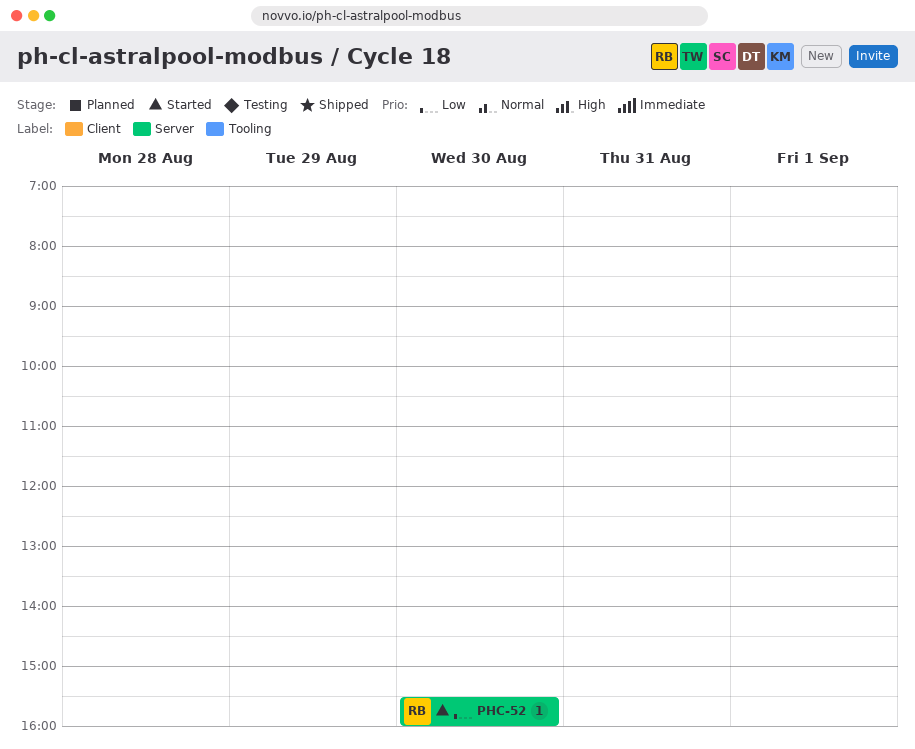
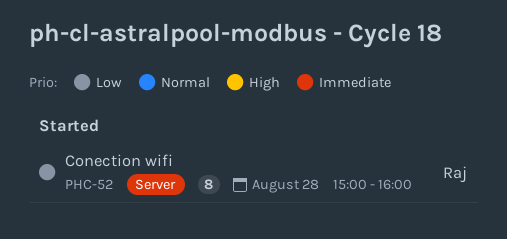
PHC-52, estimate: 1 -> 8
PHC-52, day: Aug 30 -> Aug 28
PHC-52, begins: 15:30 -> 15:00

